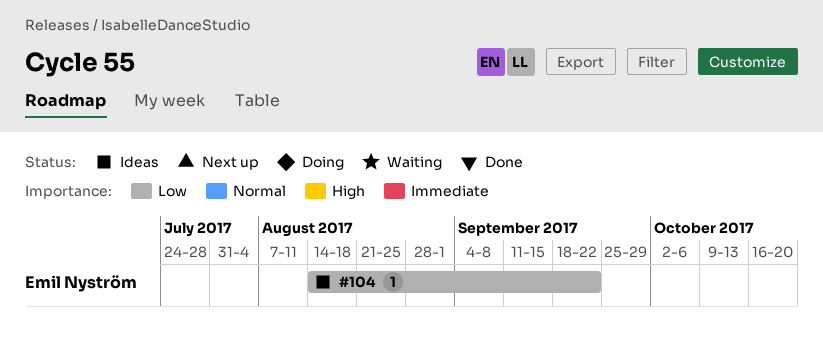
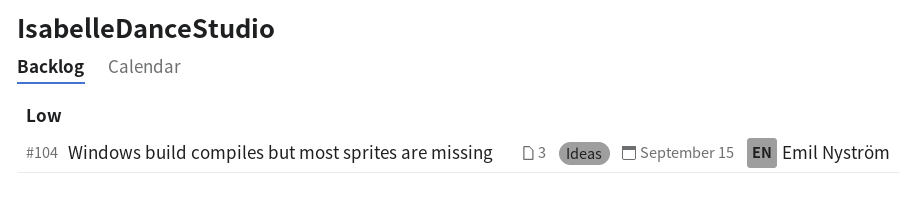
#104, due: Sep 22 -> Sep 15

